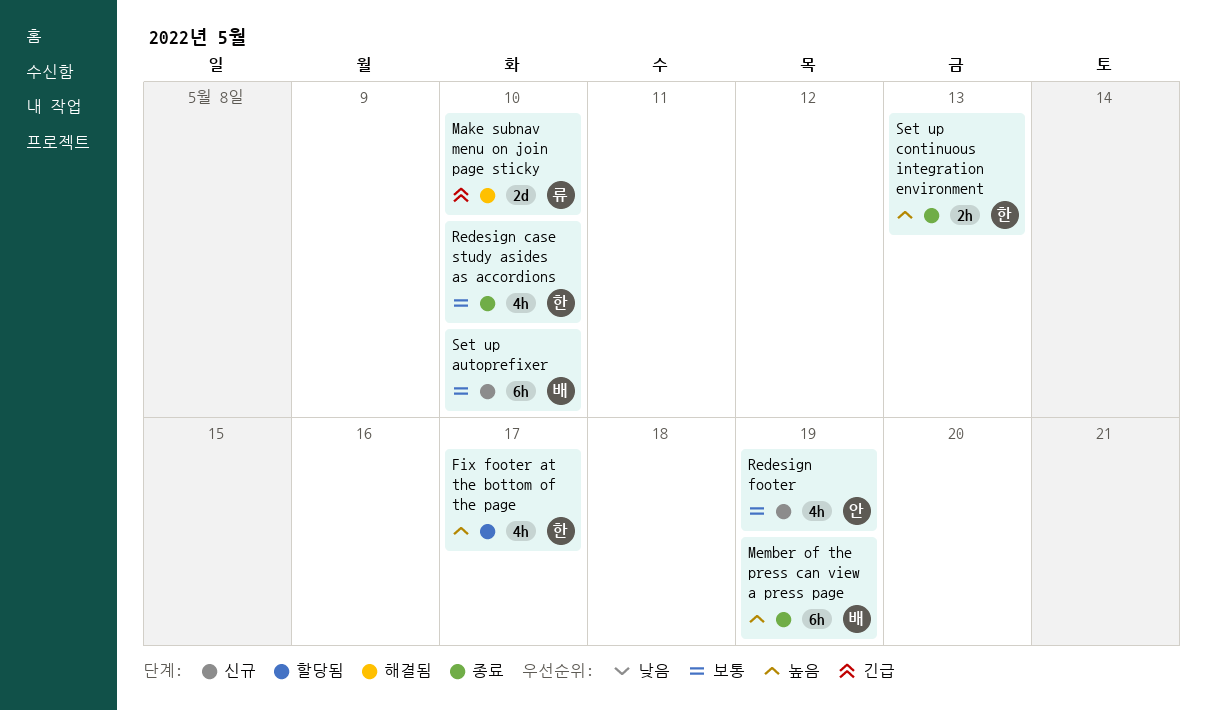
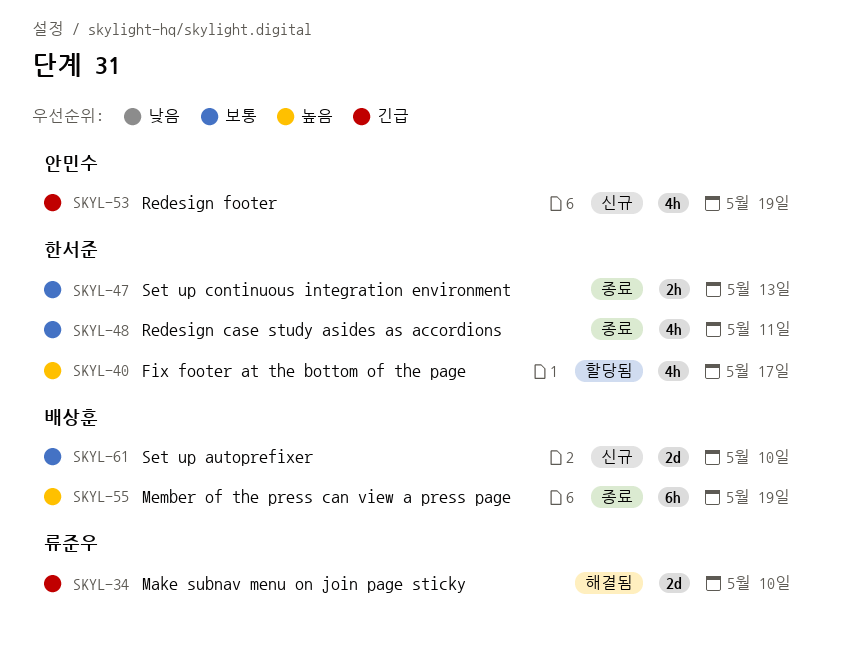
Redesign case study asides as accordions, due: May 10 -> May 11
Redesign footer, priority: 보통 -> 긴급
Set up autoprefixer, estimate: 6h -> 2d
Set up continuous integration environment, priority: 높음 -> 보통

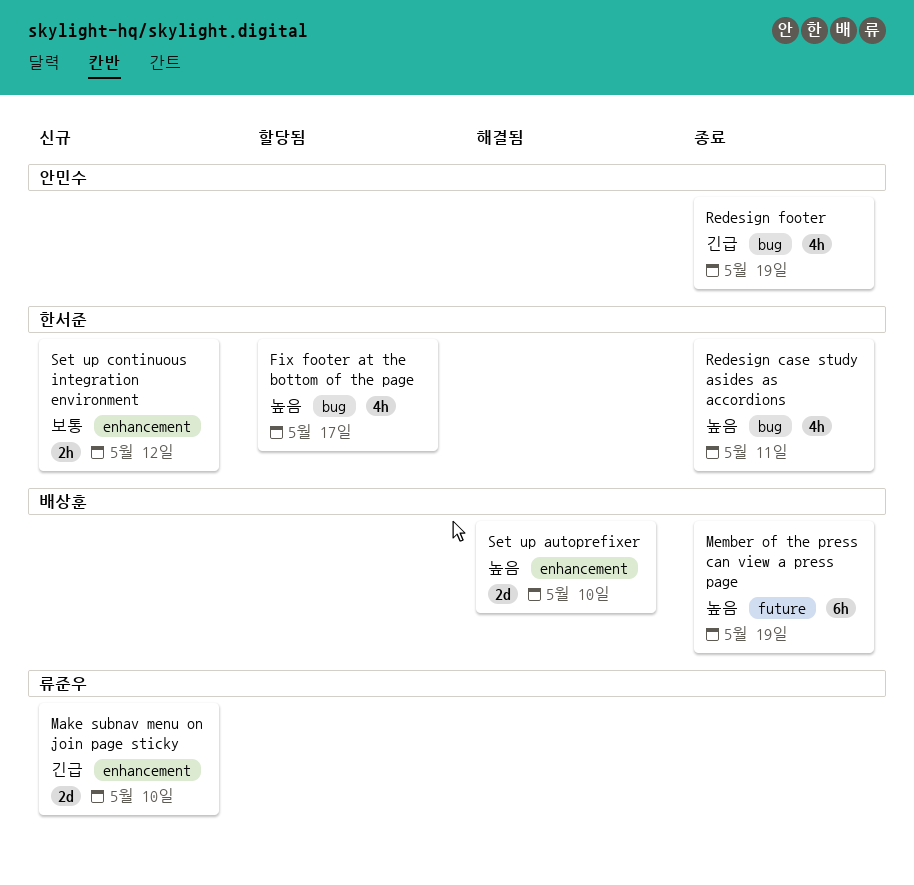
Make subnav menu on join page sticky, status: 해결됨 -> 신규
Redesign case study asides as accordions, priority: 보통 -> 높음
Redesign footer, status: 신규 -> 종료
Set up autoprefixer, status: 신규 -> 해결됨
Set up autoprefixer, priority: 보통 -> 높음
Set up continuous integration environment, status: 종료 -> 신규
Set up continuous integration environment, due: May 13 -> May 12

